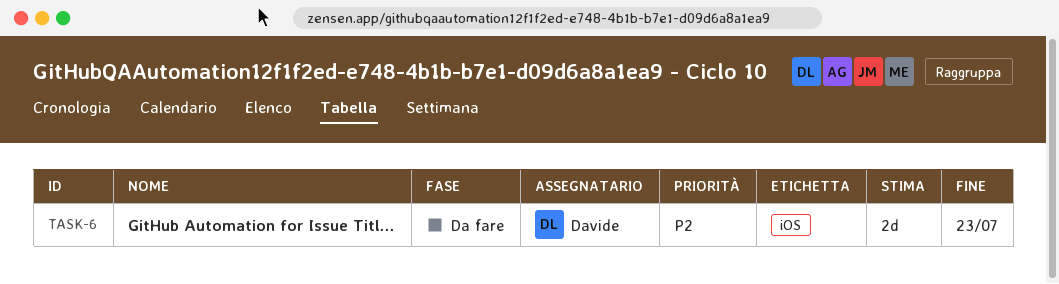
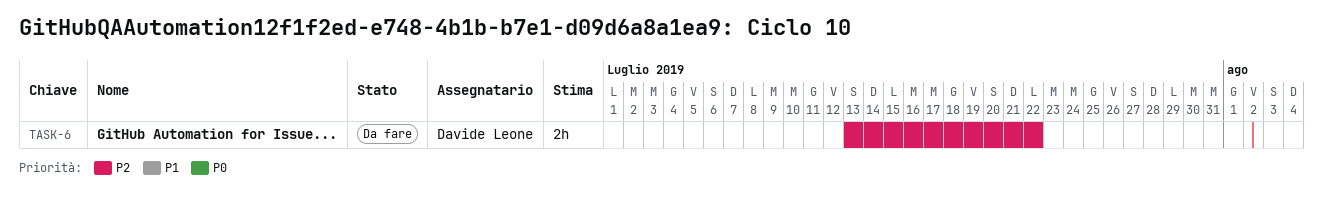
TASK-6, estimate: 2d -> 2h
TASK-6, due: Jul 23 -> Jul 22

